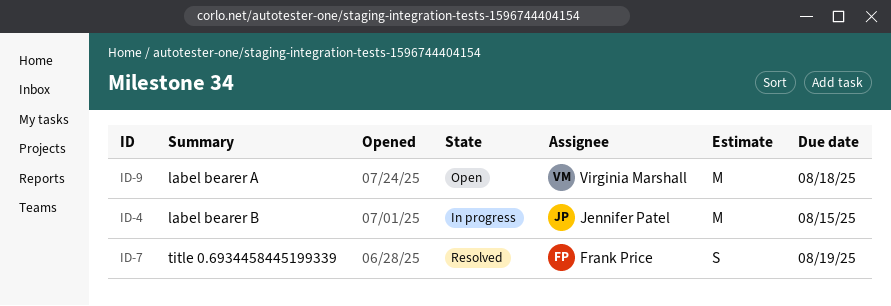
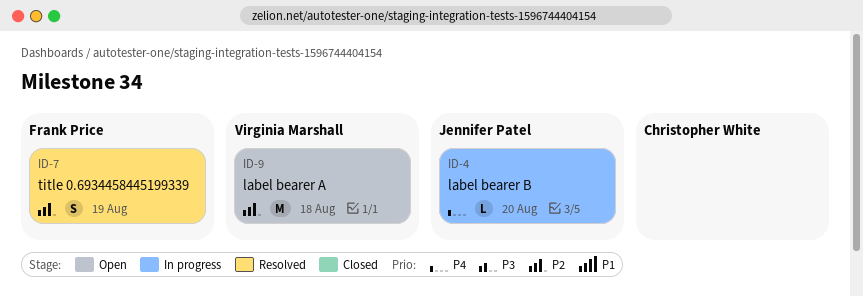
ID-4, estimate: M -> L
ID-4, due: Aug 15 -> Aug 20

